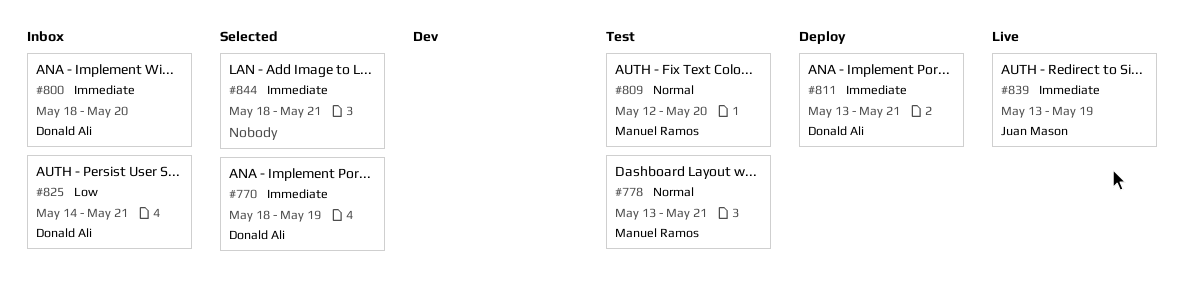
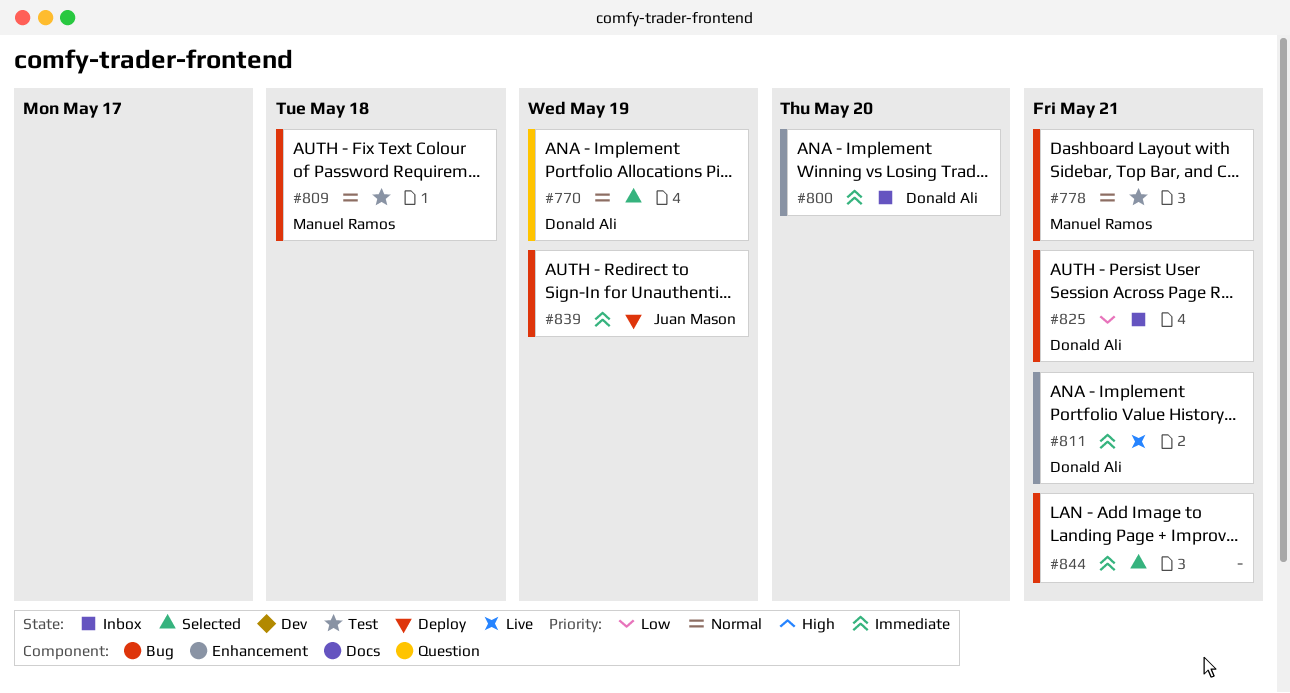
#770, priority: Immediate -> Normal
#809, due: May 20 -> May 18
#811, status: Deploy -> Live
#839, status: Live -> Deploy

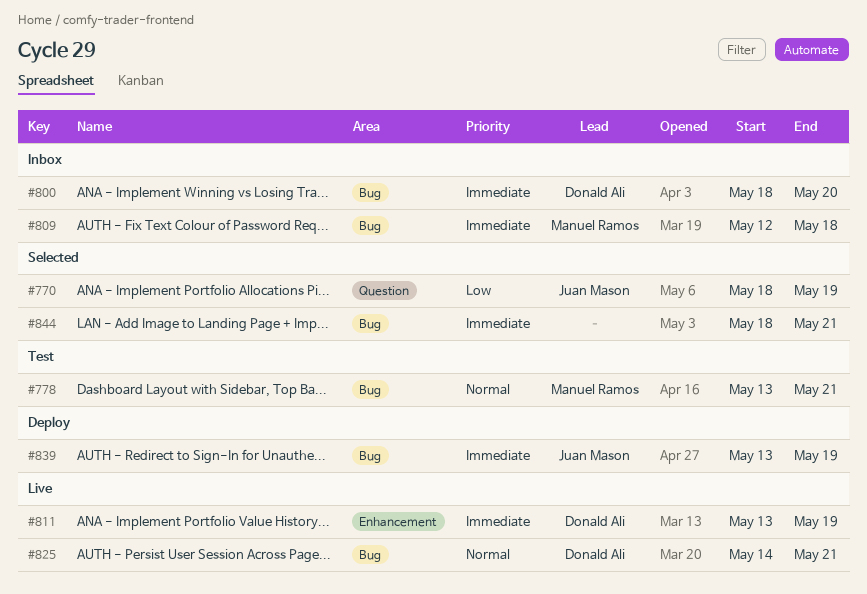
#770, owner: Donald Ali -> Juan Mason
#770, priority: Normal -> Low
#800, label: Enhancement -> Bug
#809, status: Test -> Inbox
#809, priority: Normal -> Immediate
#811, due: May 21 -> May 19
#825, status: Inbox -> Live
#825, priority: Low -> Normal

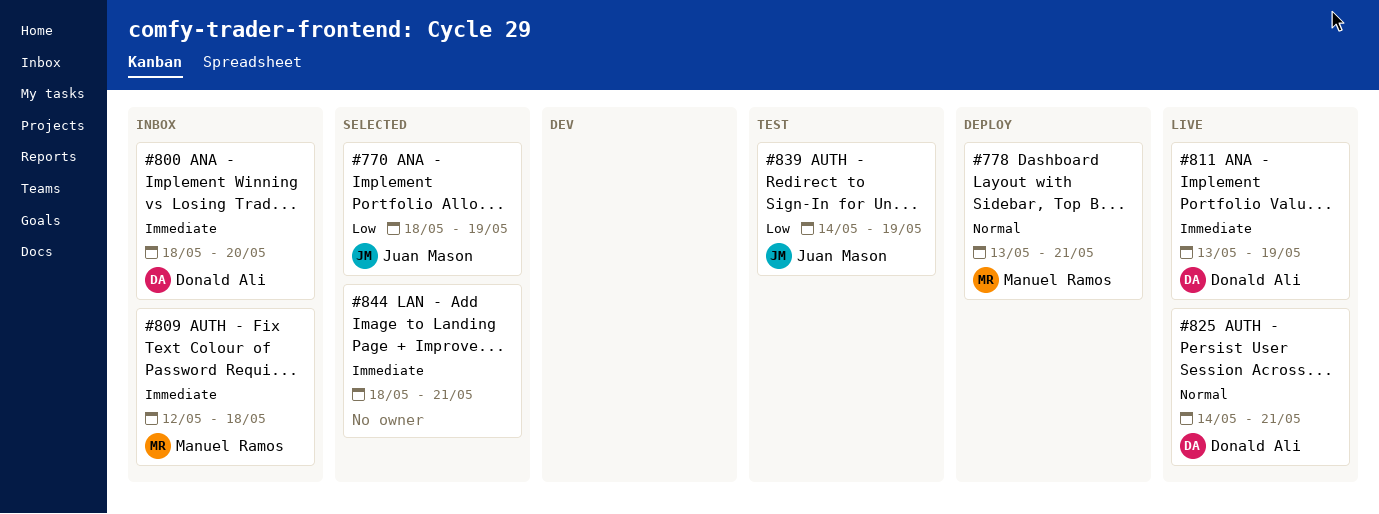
#778, status: Test -> Deploy
#839, status: Deploy -> Test
#839, priority: Immediate -> Low
#839, start: May 13 -> May 14

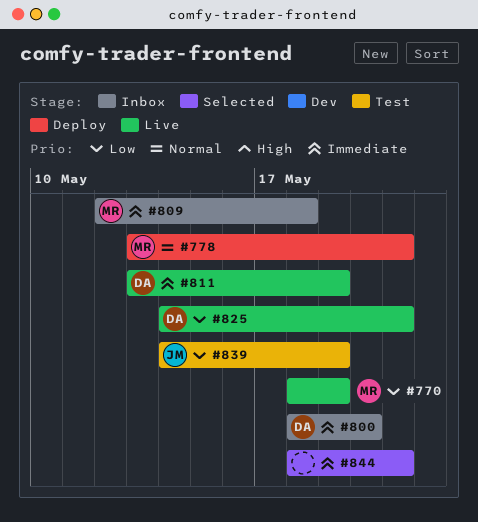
#770, status: Selected -> Live
#770, owner: Juan Mason -> Manuel Ramos
#825, priority: Normal -> Low

